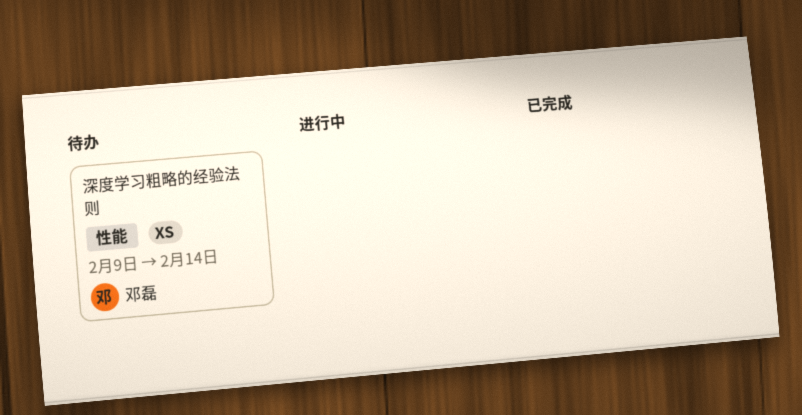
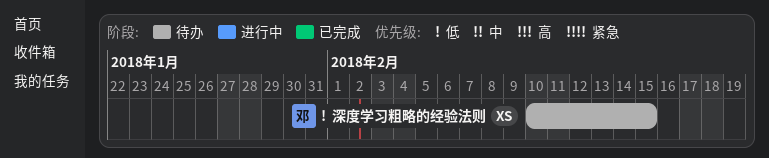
深度学习粗略的经验法则, start: Feb 9 -> Feb 10
深度学习粗略的经验法则, due: Feb 14 -> Feb 15

